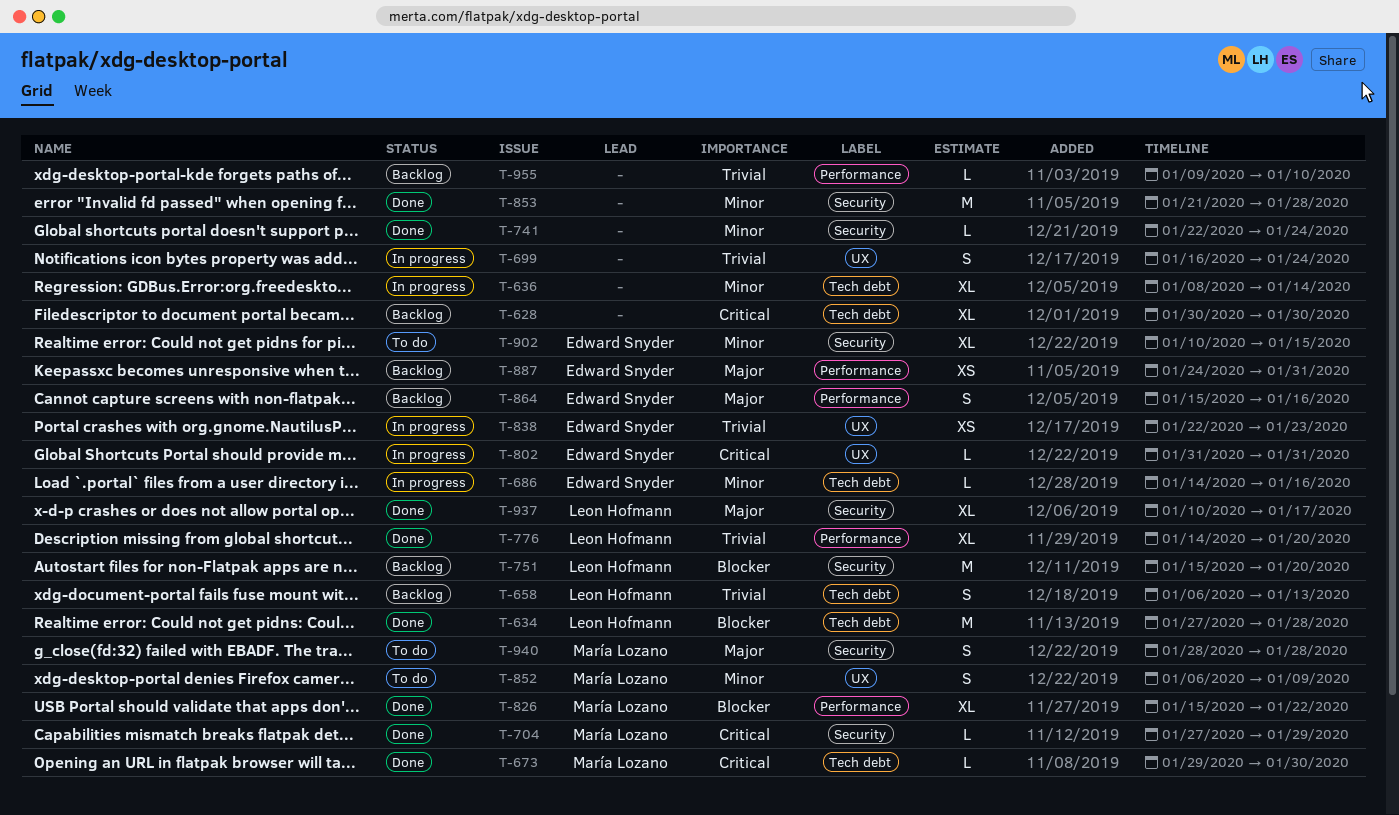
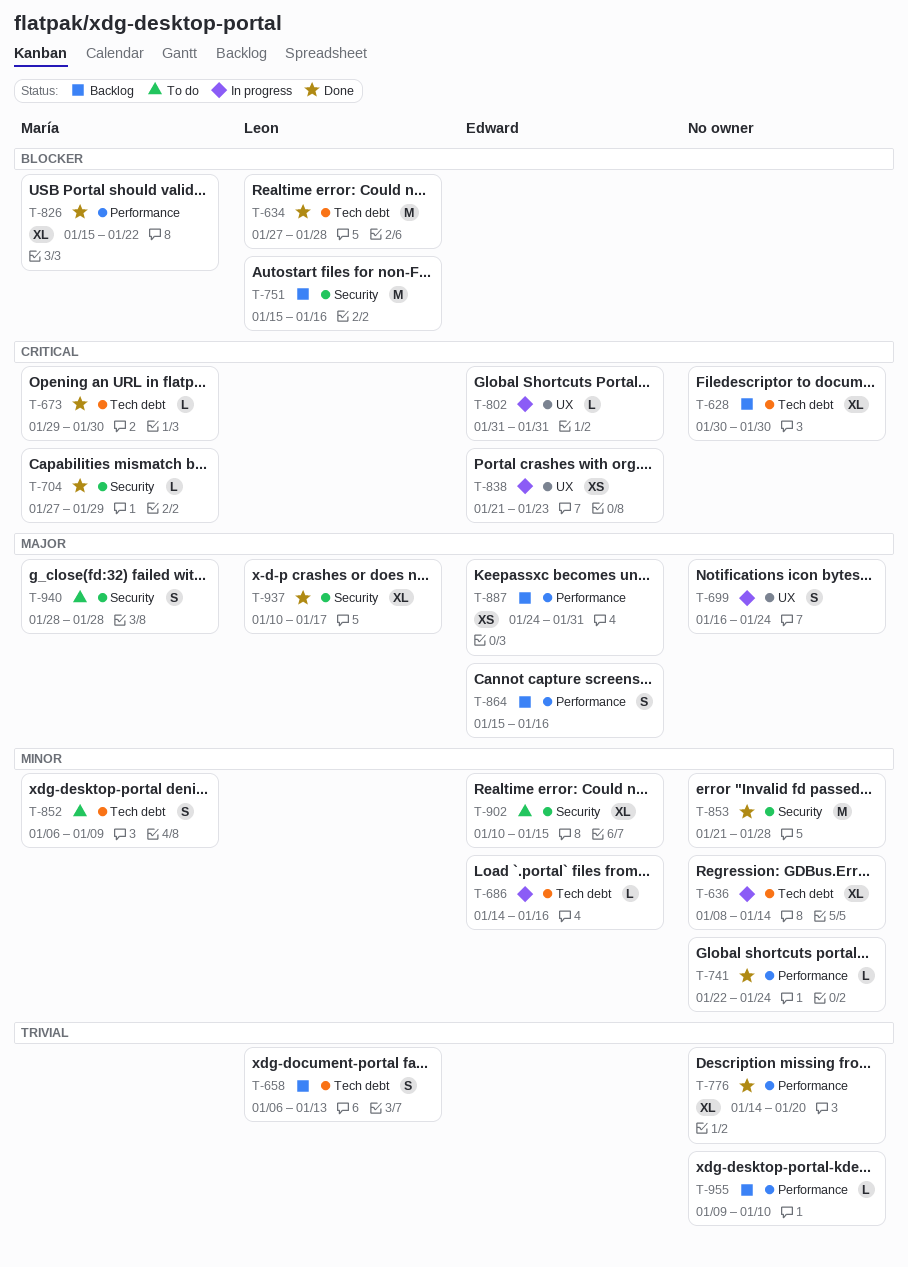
T-699, priority: Trivial -> Major
T-741, label: Security -> Performance
T-751, due: Jan 20 -> Jan 16
T-776, owner: Leon Hofmann -> none
T-838, priority: Trivial -> Critical
T-838, start: Jan 22 -> Jan 21
T-852, label: UX -> Tech debt

